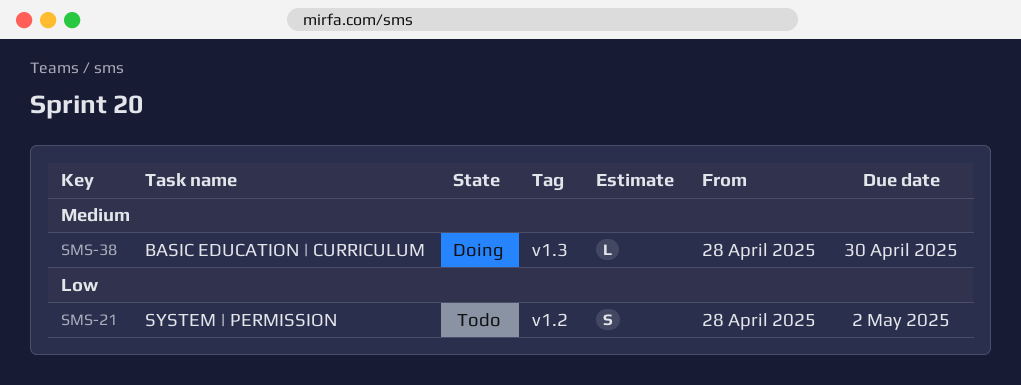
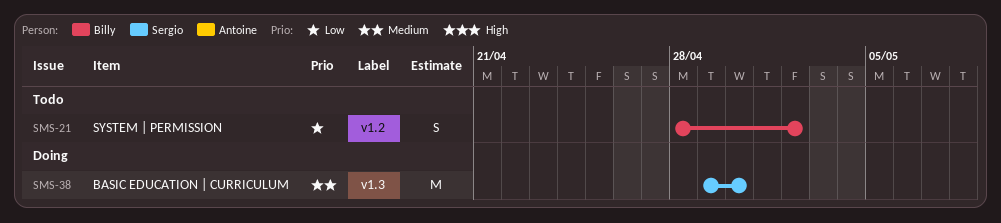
SMS-38, estimate: L -> M
SMS-38, start: Apr 28 -> Apr 29

